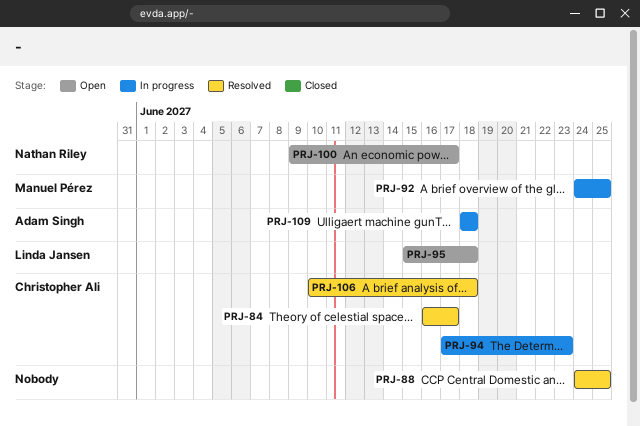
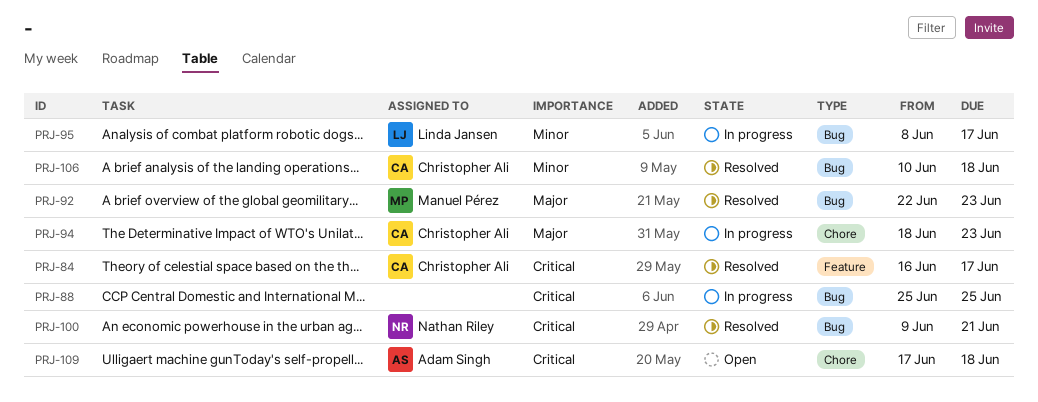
PRJ-88, status: Resolved -> In progress
PRJ-88, start: Jun 24 -> Jun 25
PRJ-92, status: In progress -> Resolved
PRJ-92, start: Jun 24 -> Jun 22
PRJ-92, due: Jun 25 -> Jun 23
PRJ-94, start: Jun 17 -> Jun 18
PRJ-95, status: Open -> In progress
PRJ-95, start: Jun 15 -> Jun 8
PRJ-95, due: Jun 18 -> Jun 17
PRJ-100, status: Open -> Resolved
PRJ-100, due: Jun 17 -> Jun 21
PRJ-109, status: In progress -> Open
PRJ-109, start: Jun 18 -> Jun 17

